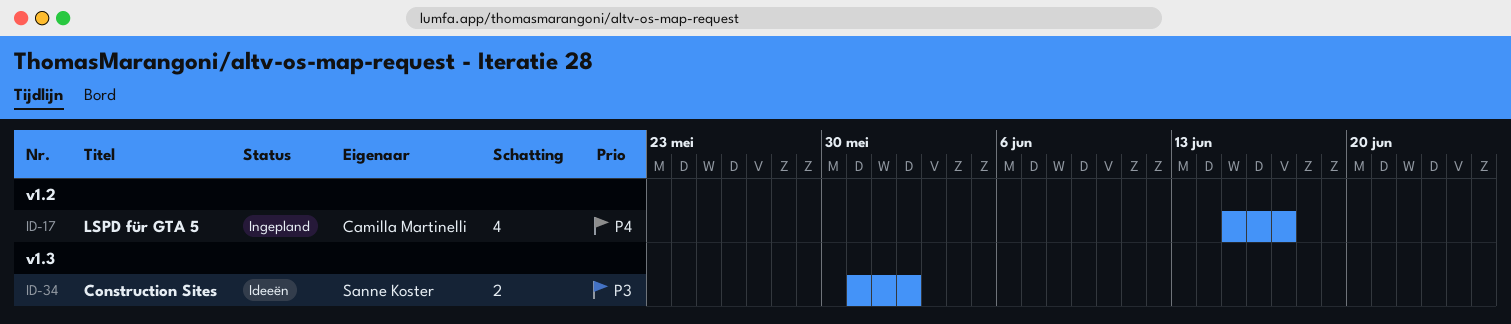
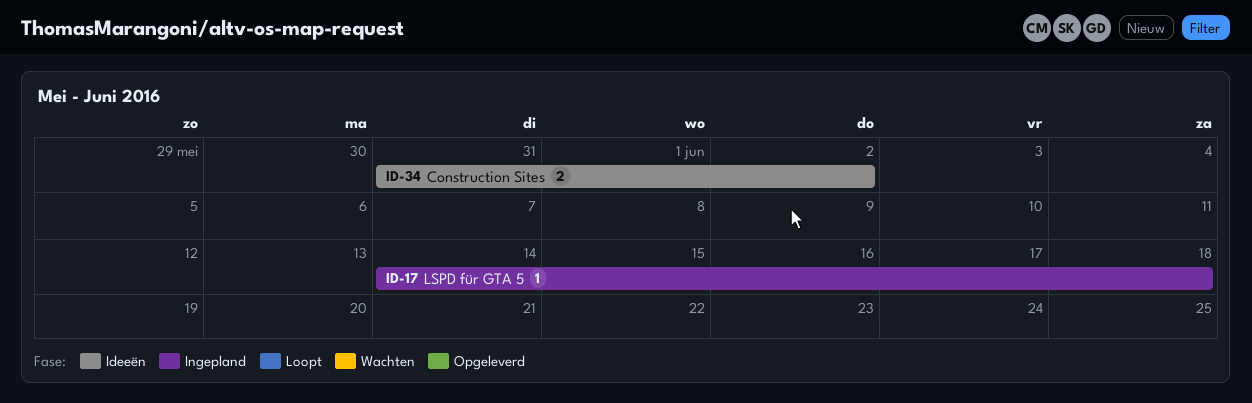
ID-17, estimate: 4 -> 1
ID-17, start: Jun 15 -> Jun 14
ID-17, due: Jun 17 -> Jun 18

